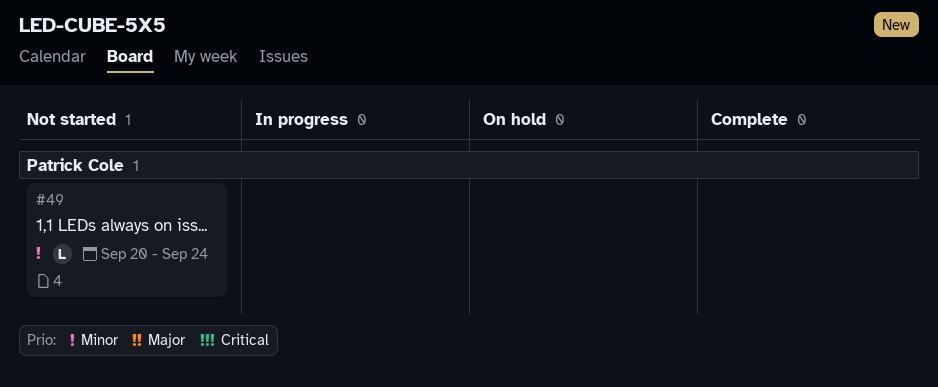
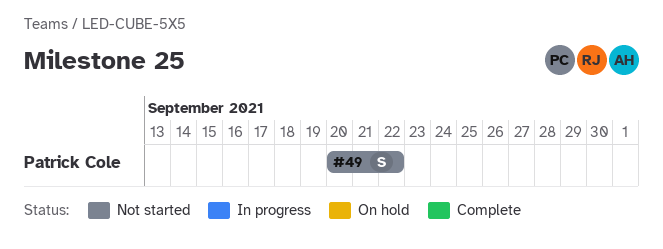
#49, estimate: L -> S
#49, due: Sep 24 -> Sep 22

